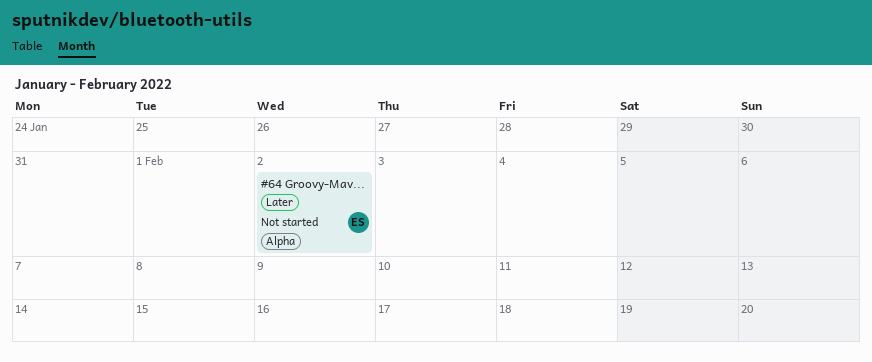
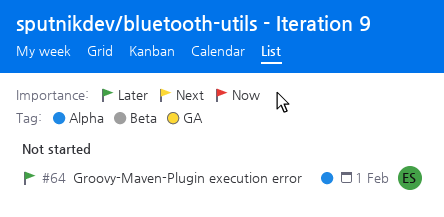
#64, due: Feb 2 -> Feb 1

